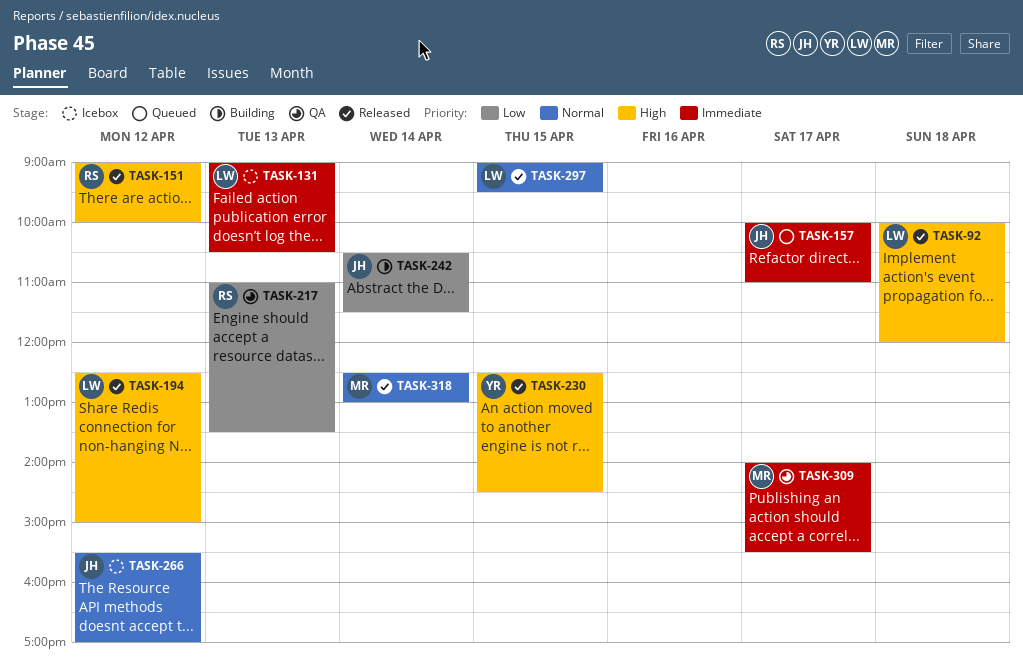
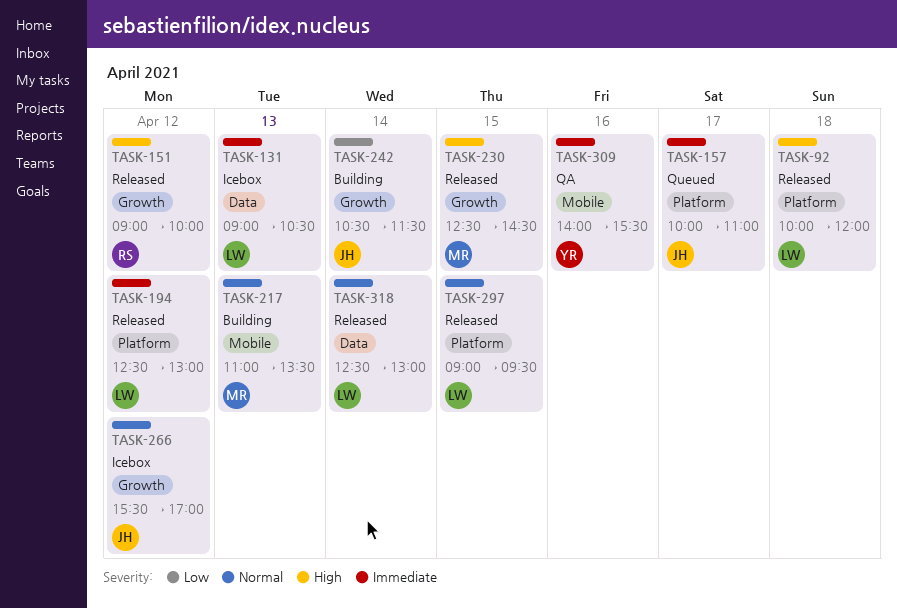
TASK-194, priority: High -> Immediate
TASK-194, ends: 15:00 -> 13:00
TASK-217, status: QA -> Building
TASK-217, owner: RS -> MR
TASK-217, priority: Low -> Normal
TASK-230, owner: YR -> MR
TASK-309, owner: MR -> YR
TASK-309, day: Apr 17 -> Apr 16
TASK-318, owner: MR -> LW

